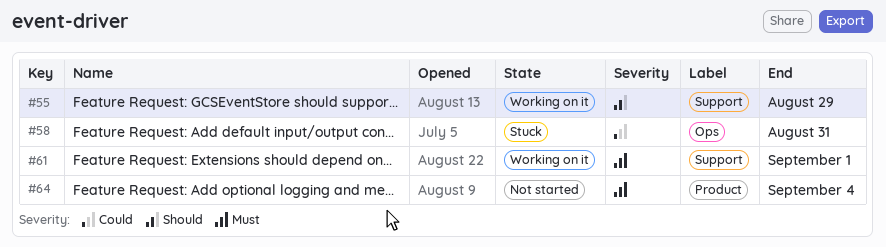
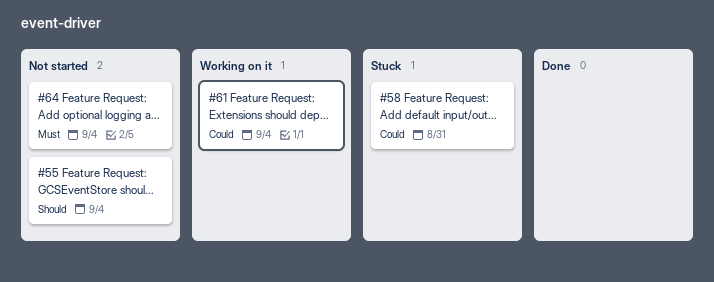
#55, status: Working on it -> Not started
#55, due: Aug 29 -> Sep 4
#61, priority: Must -> Could
#61, due: Sep 1 -> Sep 4

